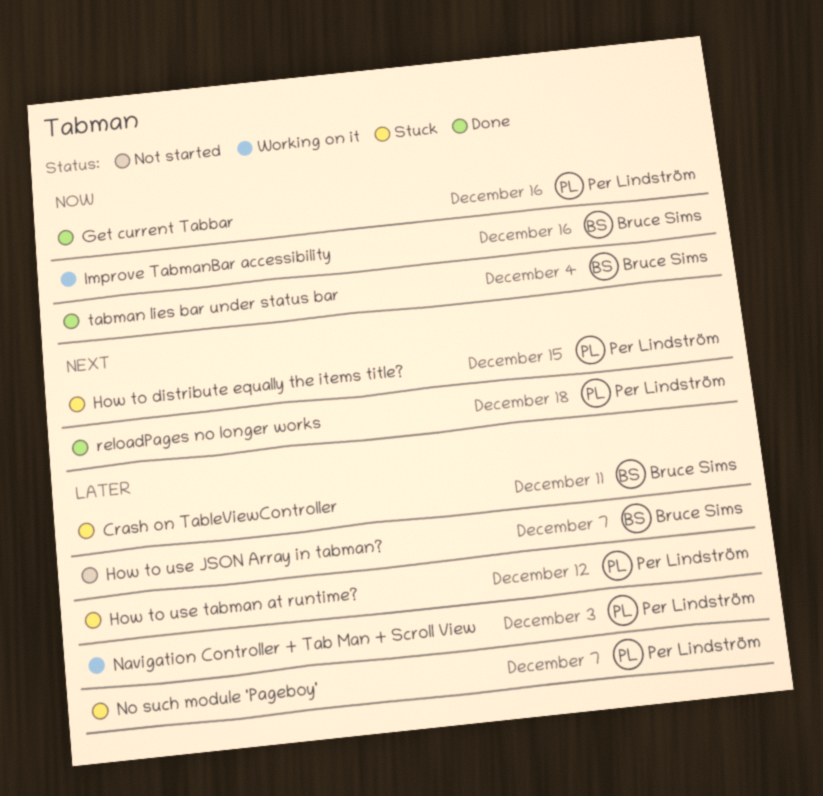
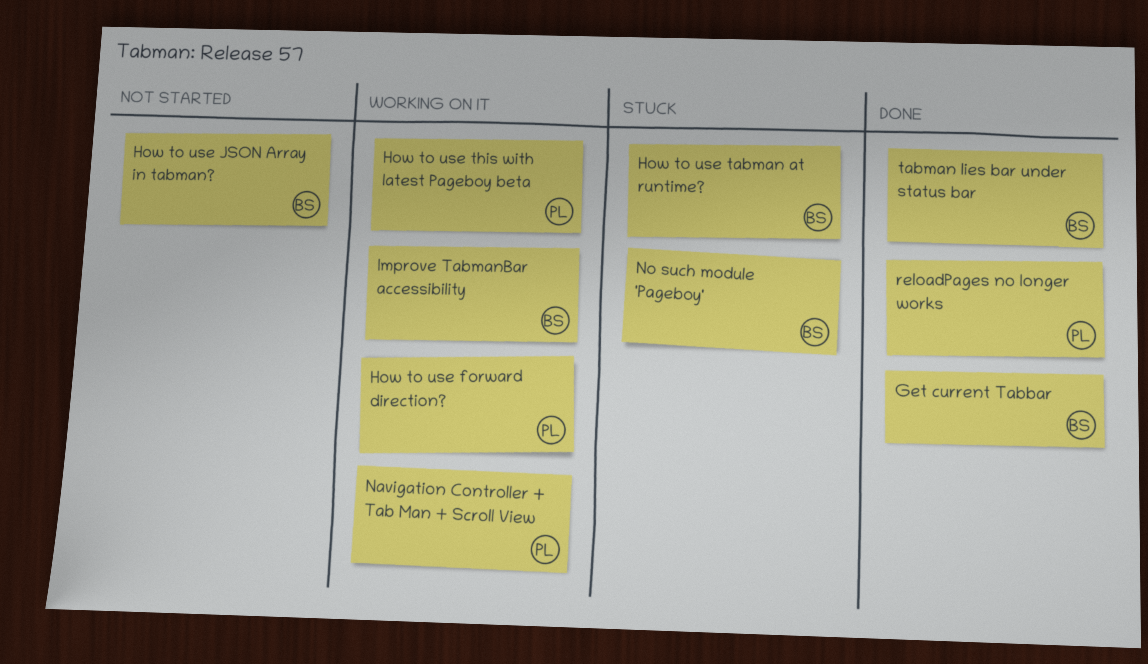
Crash on TableViewController: present -> none
Get current Tabbar, owner: Per Lindström -> Bruce Sims
How to distribute equally the items title?: present -> none
How to use forward direction?: none -> present
How to use tabman at runtime?, owner: Per Lindström -> Bruce Sims
How to use this with latest Pageboy beta: none -> present
No such module 'Pageboy', owner: Per Lindström -> Bruce Sims

